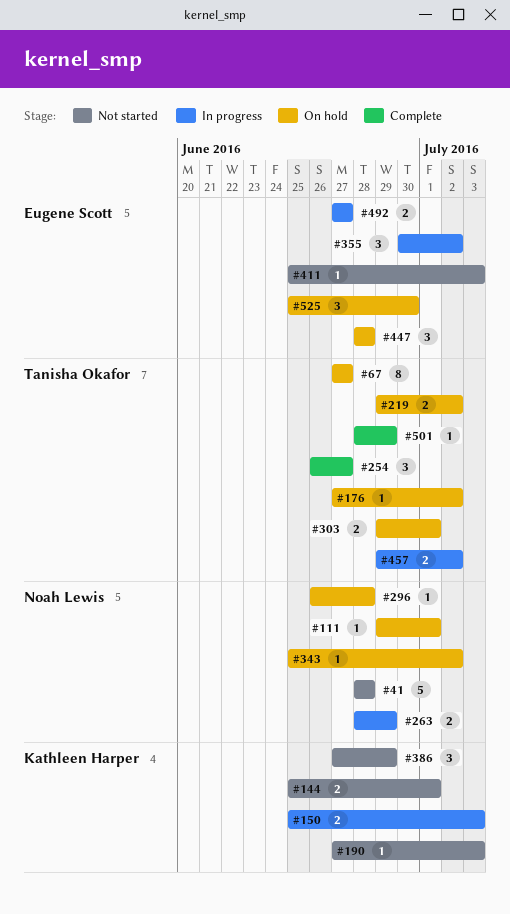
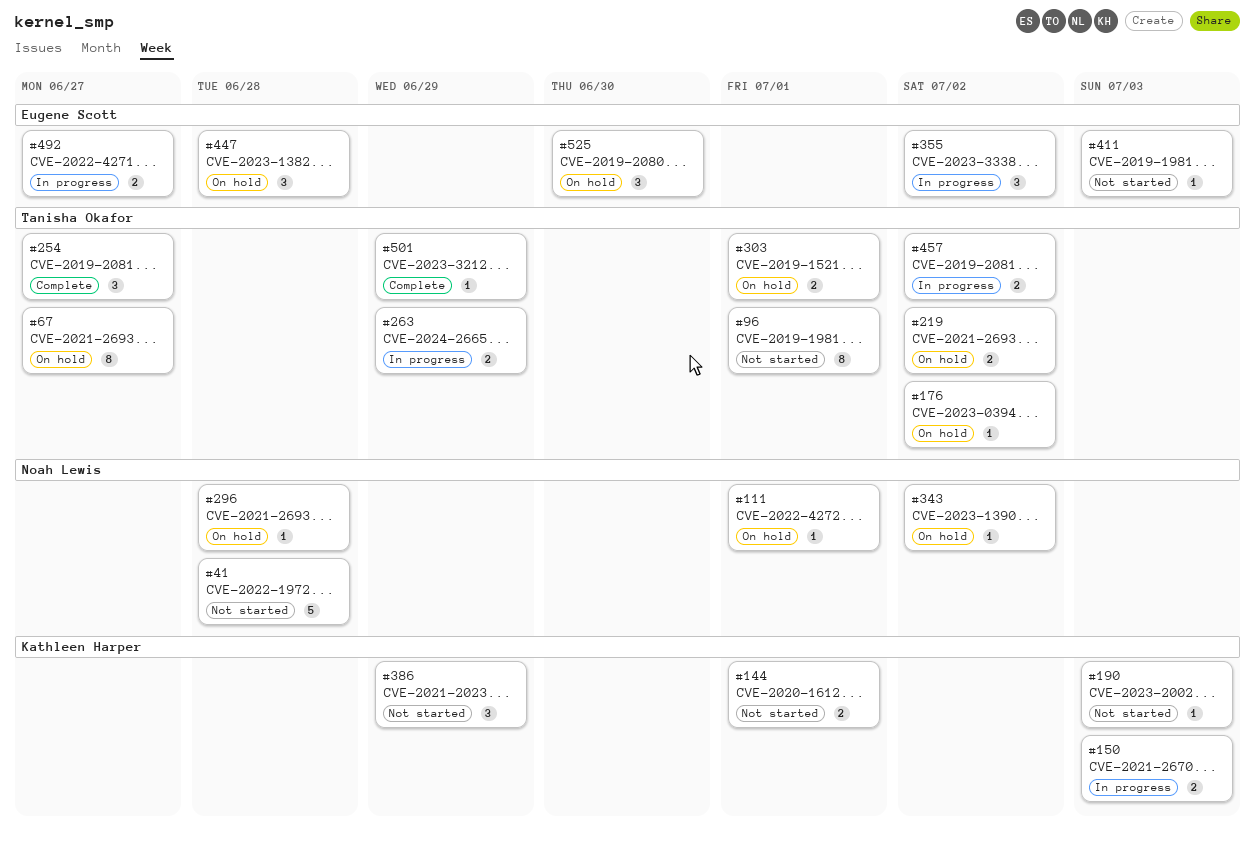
#96: none -> present
#263, owner: Noah Lewis -> Tanisha Okafor

